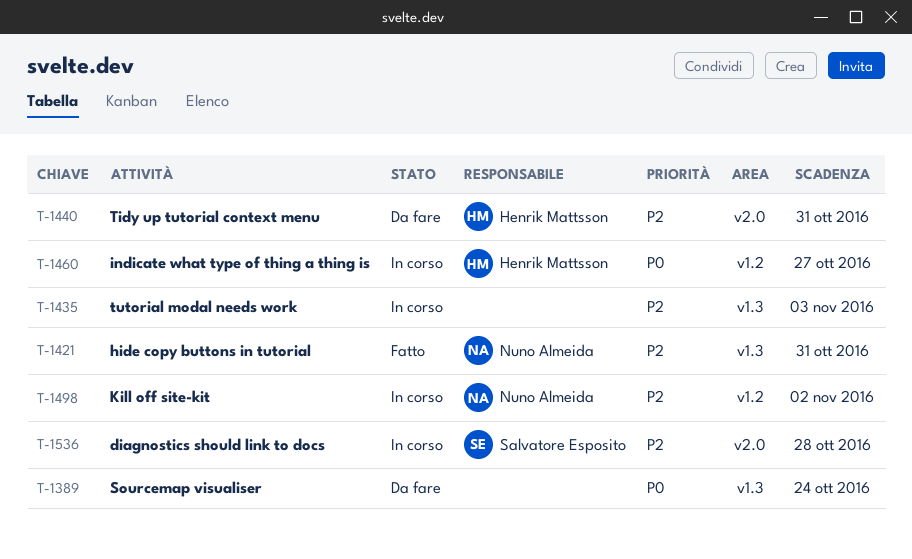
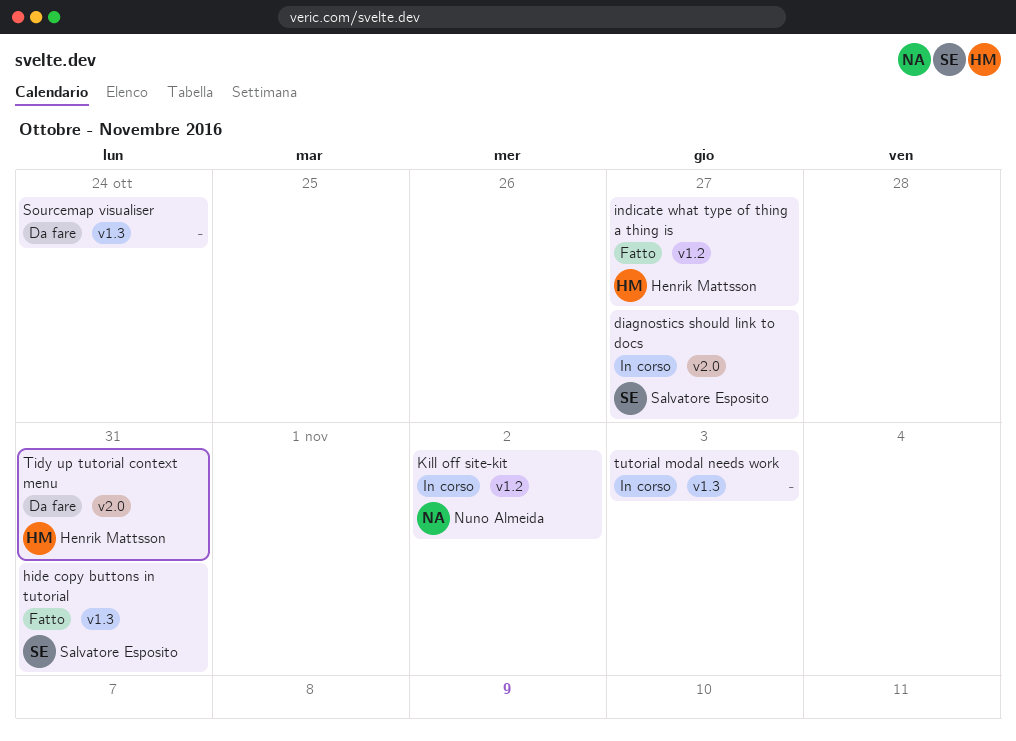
diagnostics should link to docs, due: Oct 28 -> Oct 27
hide copy buttons in tutorial, owner: Nuno Almeida -> Salvatore Esposito
indicate what type of thing a thing is, status: In corso -> Fatto

